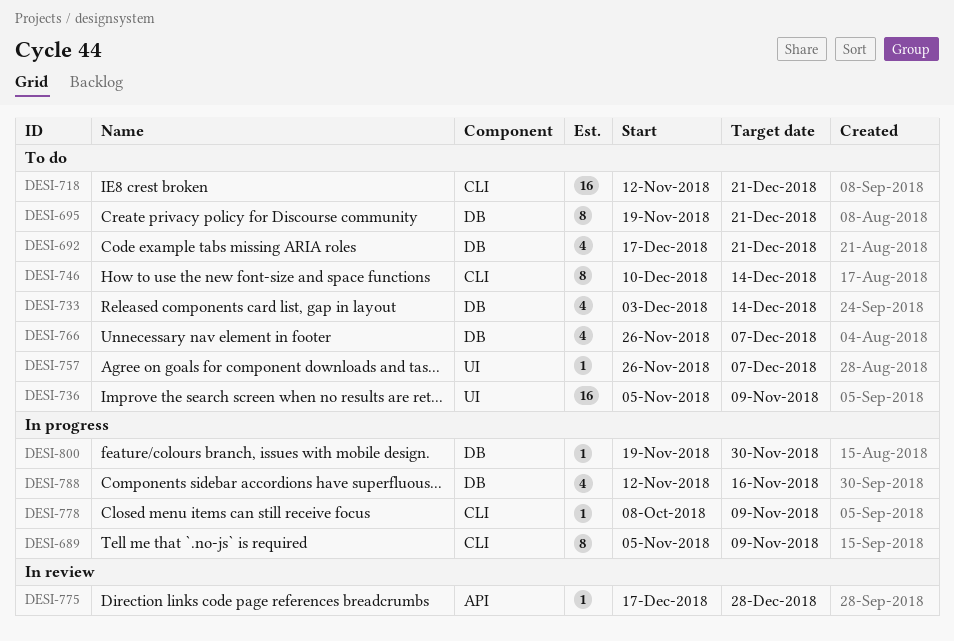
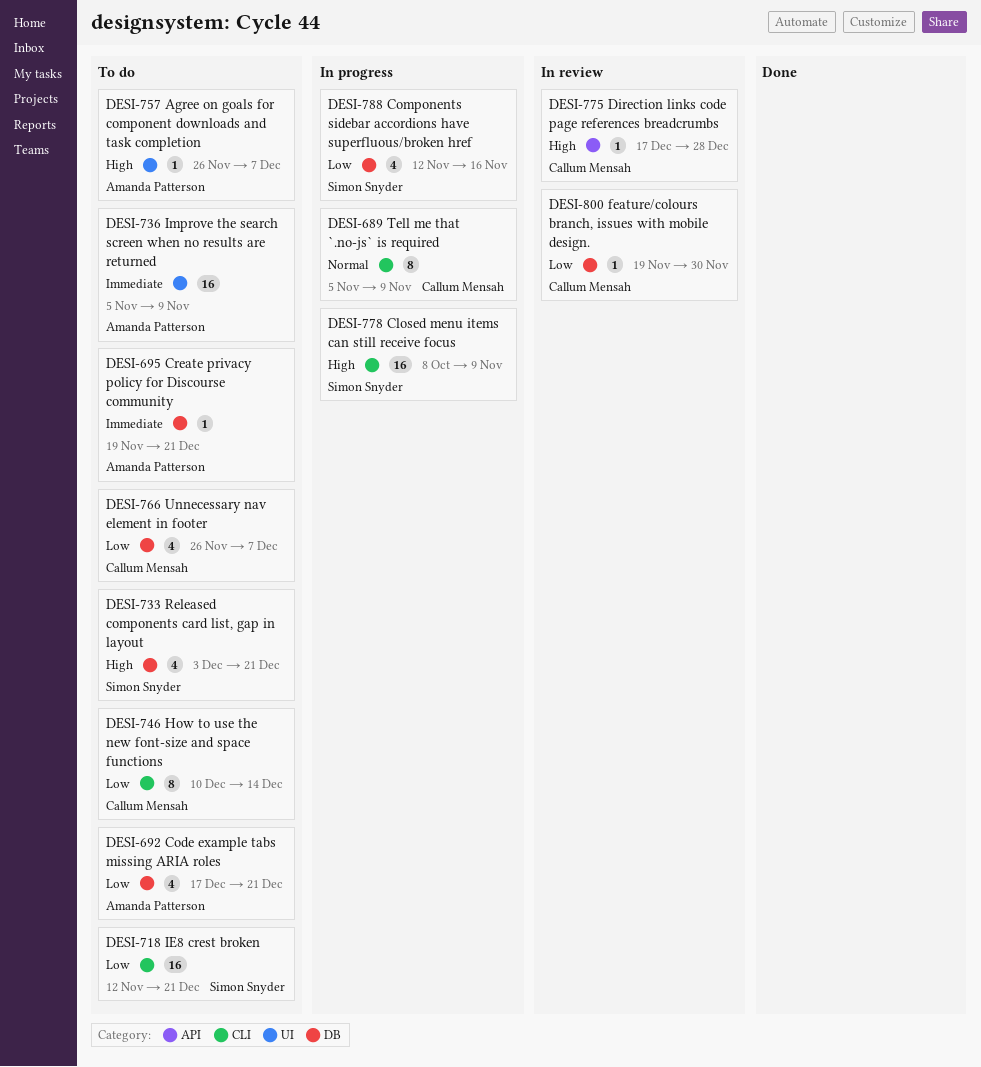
DESI-695, estimate: 8 -> 1
DESI-733, due: Dec 14 -> Dec 21
DESI-778, estimate: 1 -> 16
DESI-800, status: In progress -> In review

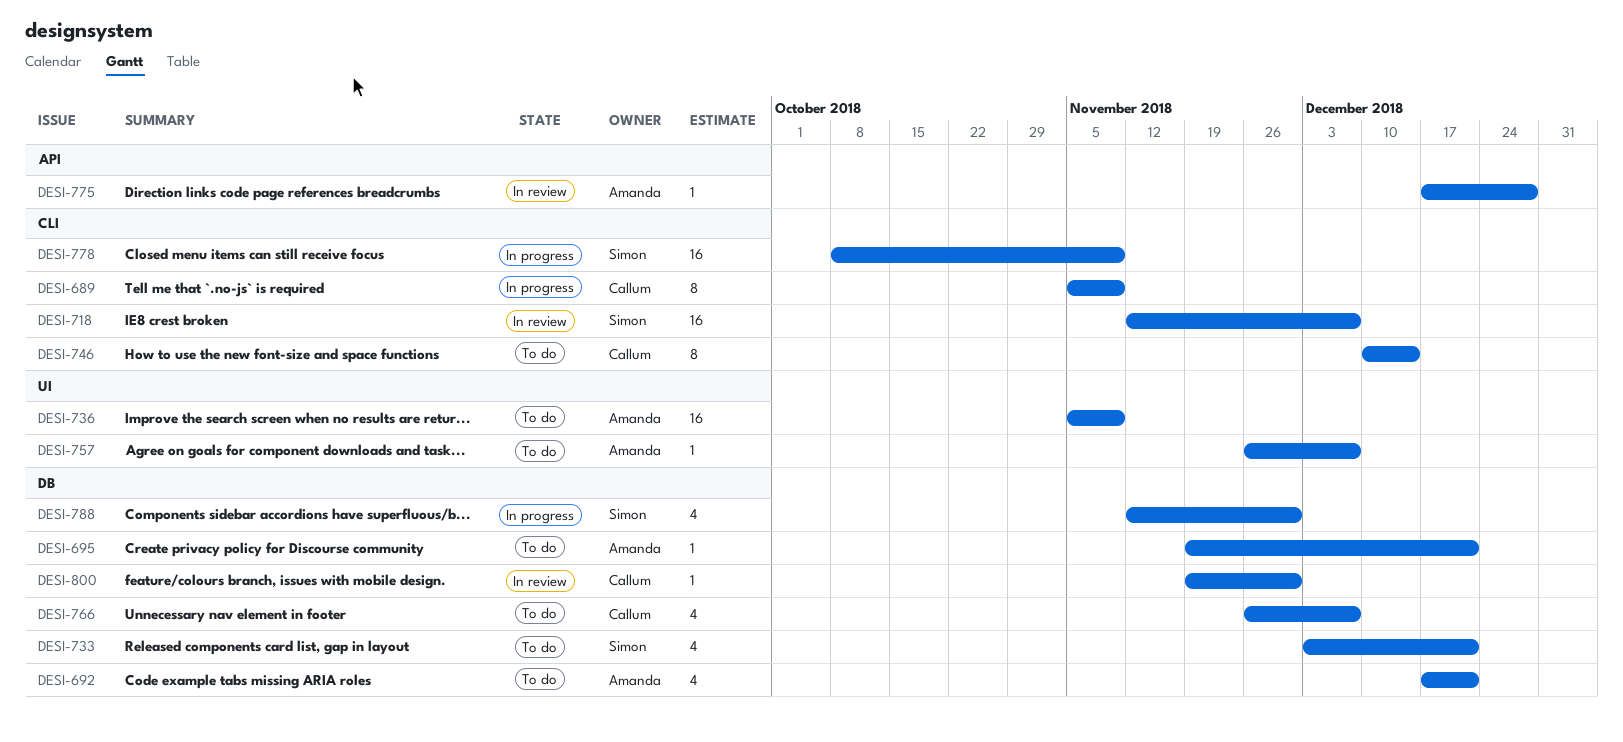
DESI-718, status: To do -> In review
DESI-718, due: Dec 21 -> Dec 7
DESI-775, owner: Callum Mensah -> Amanda Patterson
DESI-788, due: Nov 16 -> Nov 30

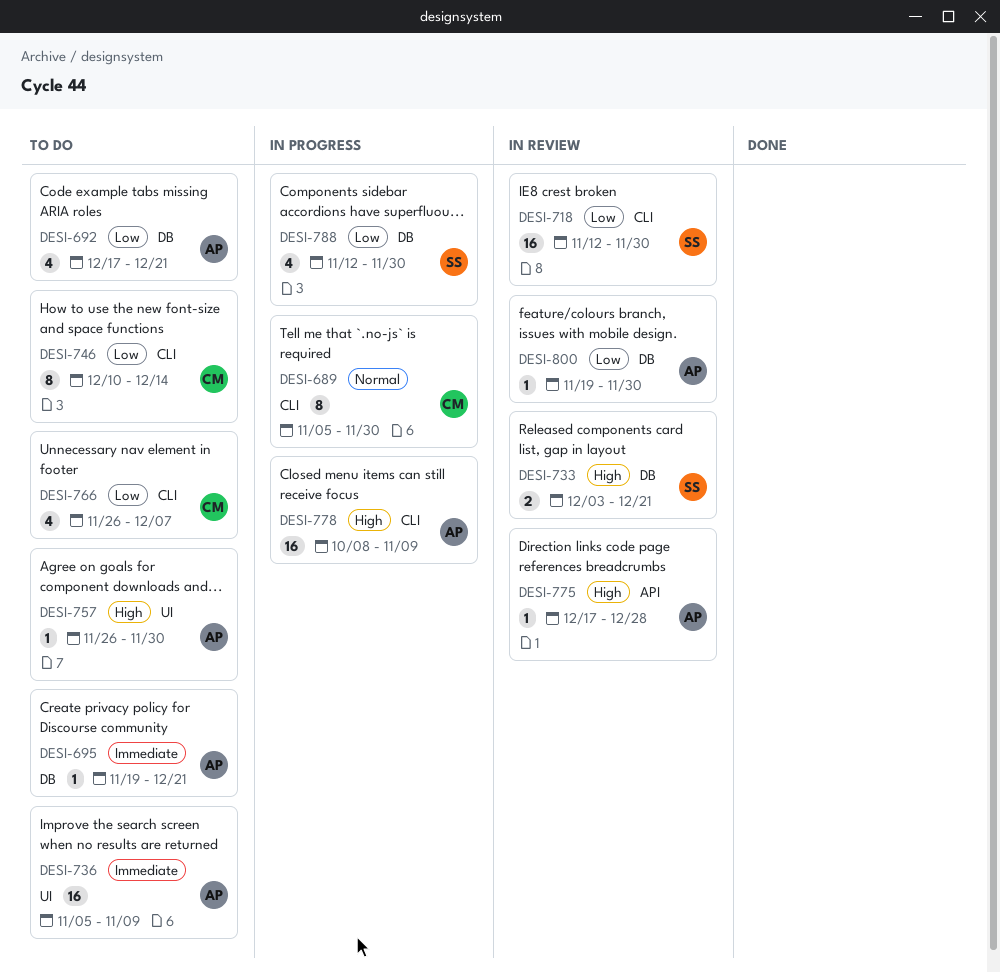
DESI-689, due: Nov 9 -> Nov 30
DESI-718, due: Dec 7 -> Nov 30
DESI-733, status: To do -> In review
DESI-733, estimate: 4 -> 2
DESI-757, due: Dec 7 -> Nov 30
DESI-766, label: DB -> CLI
DESI-778, owner: Simon -> Amanda
DESI-800, owner: Callum -> Amanda

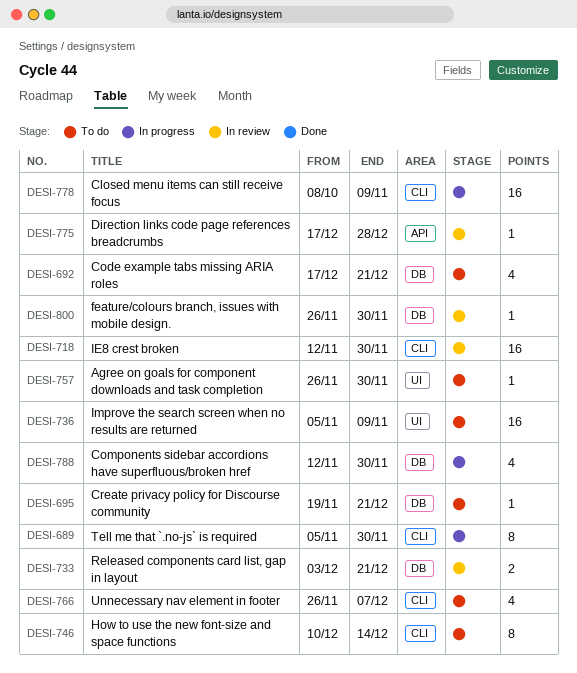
DESI-800, start: Nov 19 -> Nov 26

